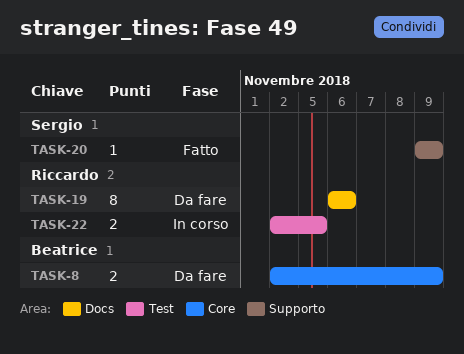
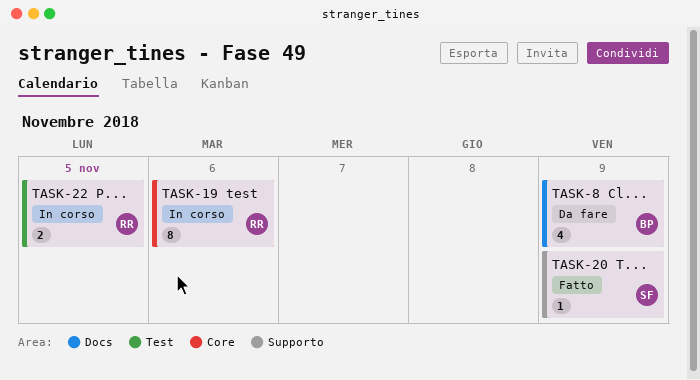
TASK-8, label: Core -> Docs
TASK-8, estimate: 2 -> 4
TASK-19, status: Da fare -> In corso
TASK-19, label: Docs -> Core

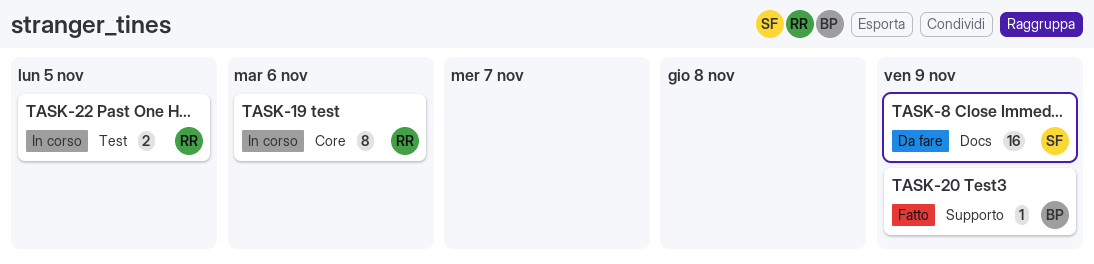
TASK-8, owner: BP -> SF
TASK-8, estimate: 4 -> 16
TASK-20, owner: SF -> BP

